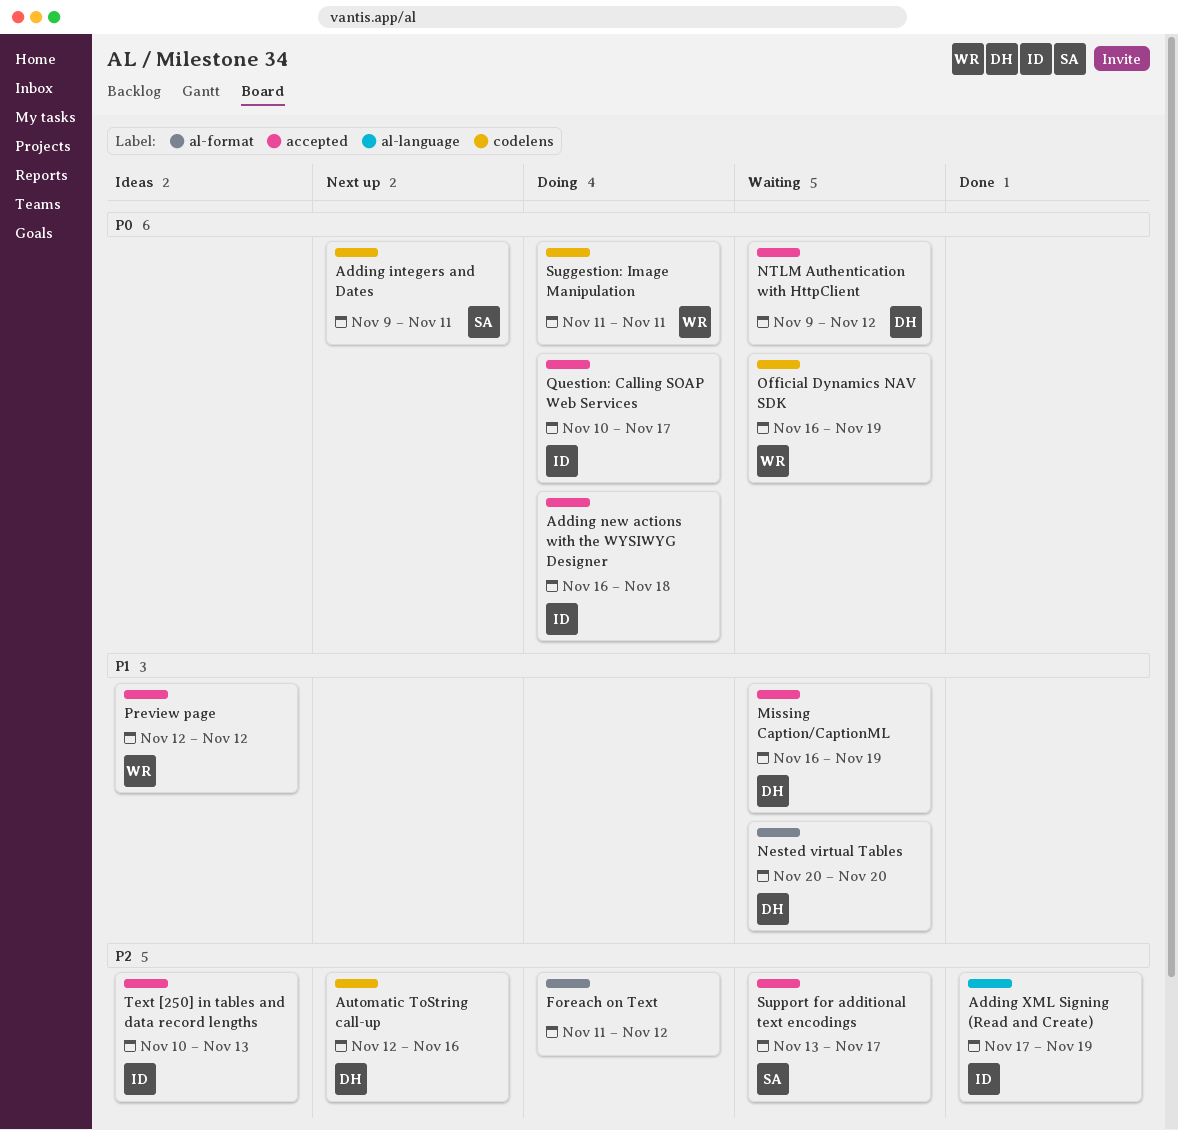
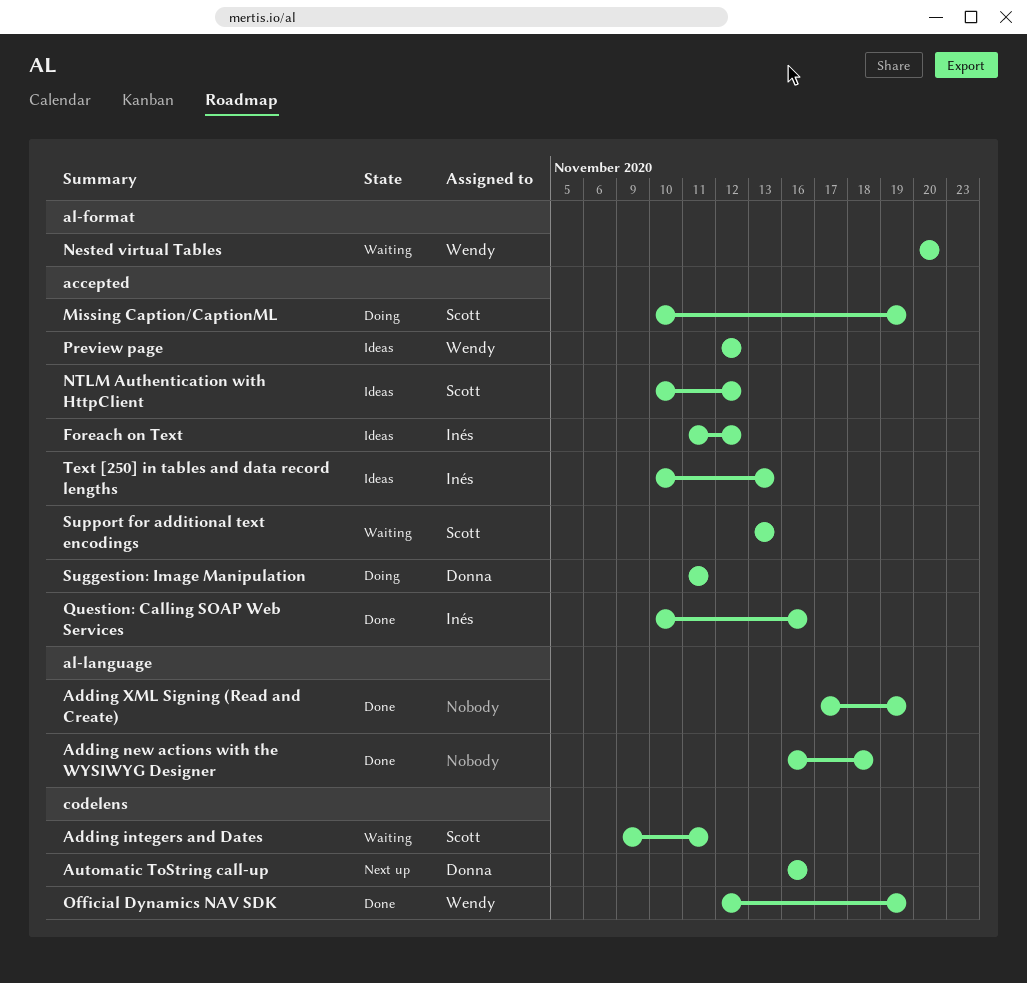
Adding integers and Dates, status: Next up -> Waiting
Adding new actions with the WYSIWYG Designer, status: Doing -> Done
Adding new actions with the WYSIWYG Designer, owner: Inés -> none
Adding new actions with the WYSIWYG Designer, label: accepted -> al-language
Adding XML Signing (Read and Create), owner: Inés -> none
Automatic ToString call-up, start: Nov 12 -> Nov 16
Foreach on Text, status: Doing -> Ideas
Foreach on Text, owner: none -> Inés
Foreach on Text, label: al-format -> accepted
Missing Caption/CaptionML, status: Waiting -> Doing
Missing Caption/CaptionML, owner: Donna -> Scott
Missing Caption/CaptionML, start: Nov 16 -> Nov 10
Nested virtual Tables, owner: Donna -> Wendy
NTLM Authentication with HttpClient, status: Waiting -> Ideas
NTLM Authentication with HttpClient, owner: Donna -> Scott
NTLM Authentication with HttpClient, start: Nov 9 -> Nov 10
Official Dynamics NAV SDK, status: Waiting -> Done
Official Dynamics NAV SDK, start: Nov 16 -> Nov 12
Question: Calling SOAP Web Services, status: Doing -> Done
Question: Calling SOAP Web Services, due: Nov 17 -> Nov 16
Suggestion: Image Manipulation, owner: Wendy -> Donna
Suggestion: Image Manipulation, label: codelens -> accepted
Support for additional text encodings, due: Nov 17 -> Nov 13

